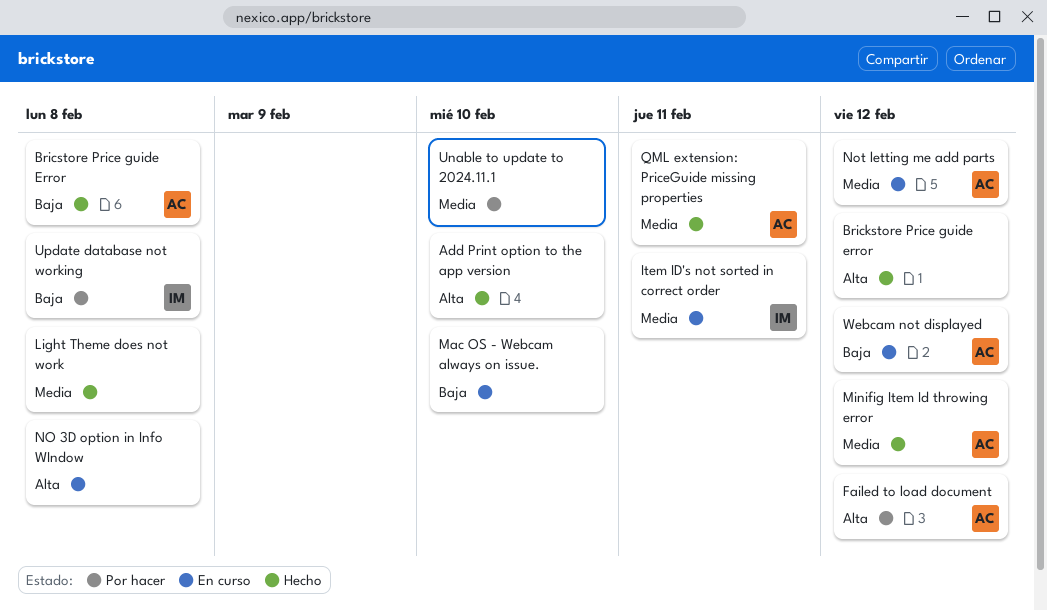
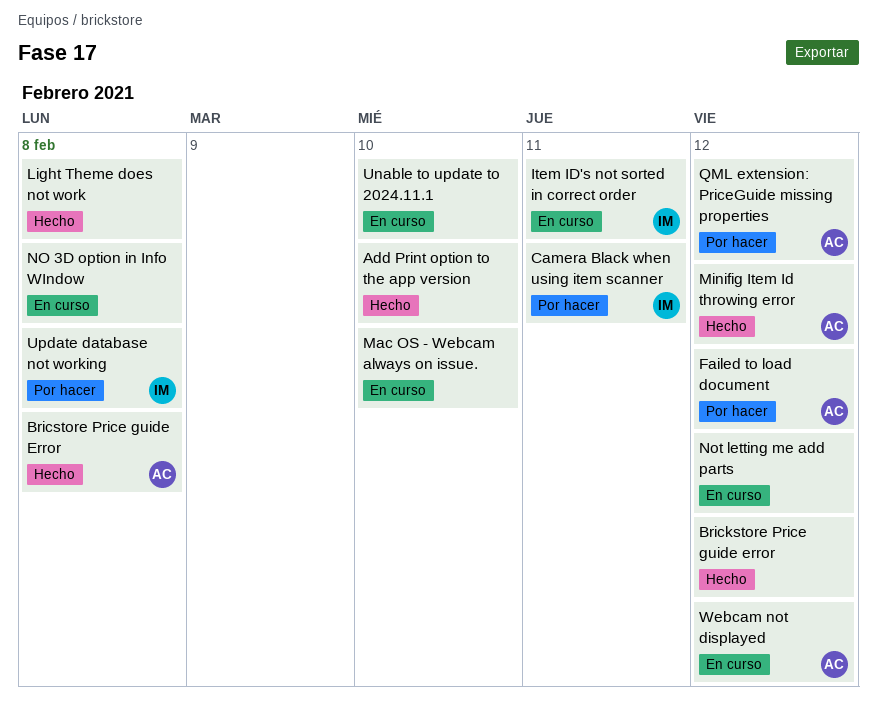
Camera Black when using item scanner: none -> present
Not letting me add parts, owner: AC -> none
QML extension: PriceGuide missing properties, status: Hecho -> Por hacer
QML extension: PriceGuide missing properties, due: Feb 11 -> Feb 12
Unable to update to 2024.11.1, status: Por hacer -> En curso

